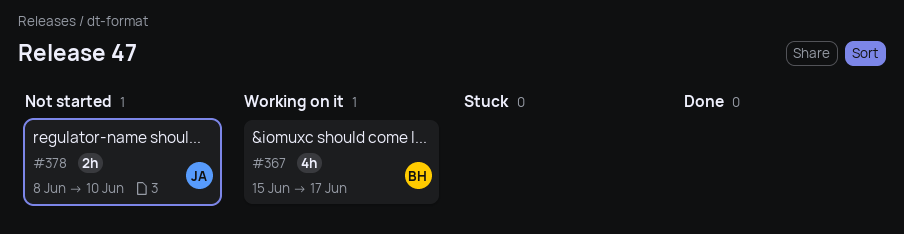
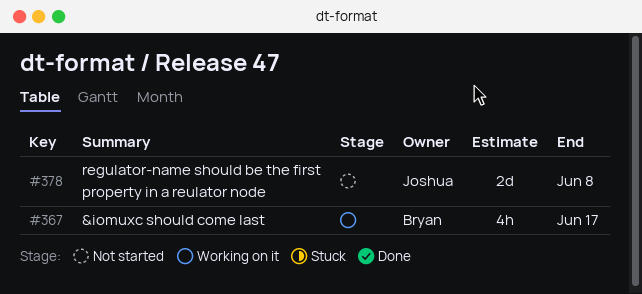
#378, estimate: 2h -> 2d
#378, due: Jun 10 -> Jun 8

